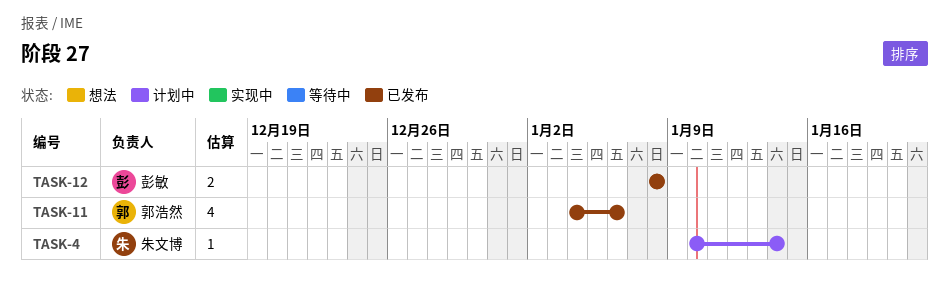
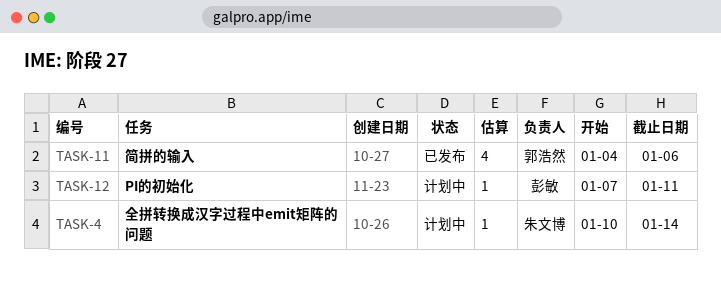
TASK-12, status: 已发布 -> 计划中
TASK-12, estimate: 2 -> 1
TASK-12, start: Jan 8 -> Jan 7
TASK-12, due: Jan 8 -> Jan 11

